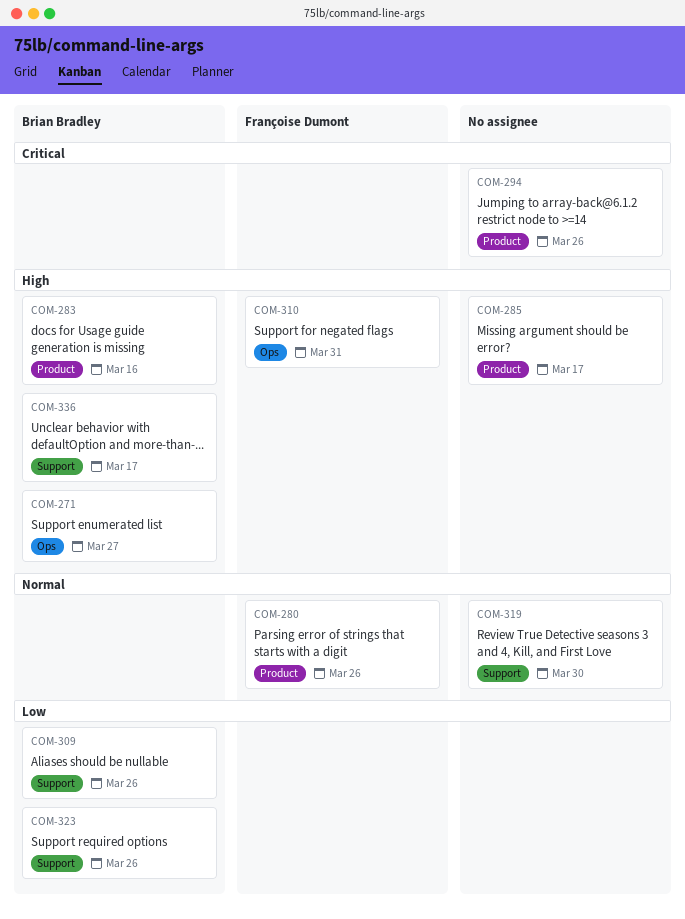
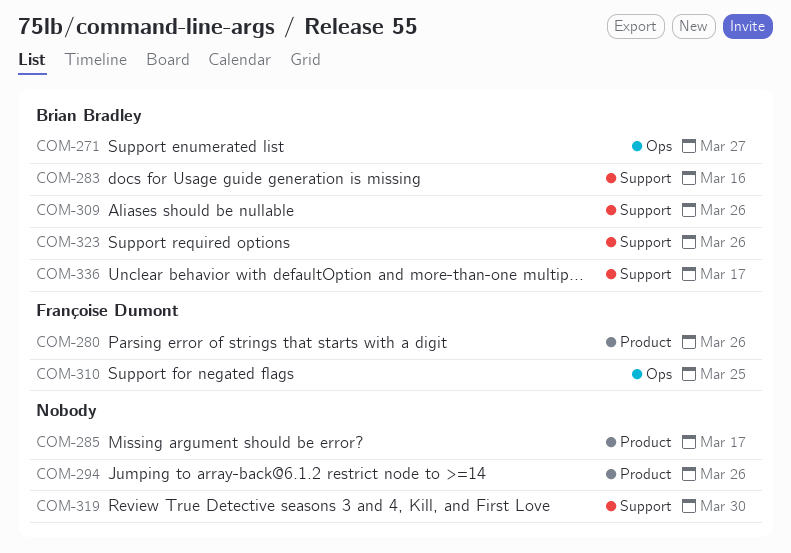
COM-283, label: Product -> Support
COM-310, due: Mar 31 -> Mar 25

